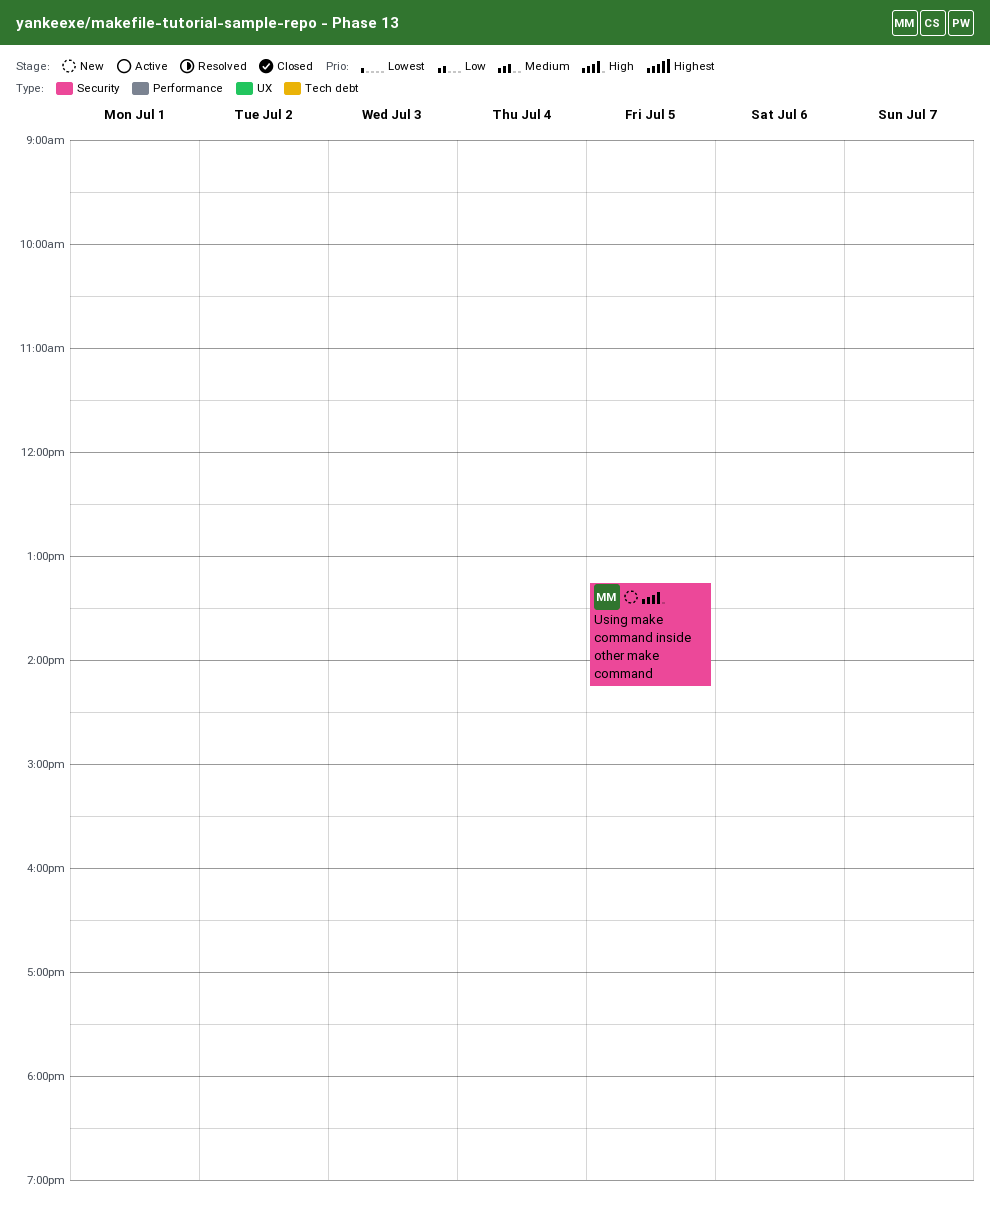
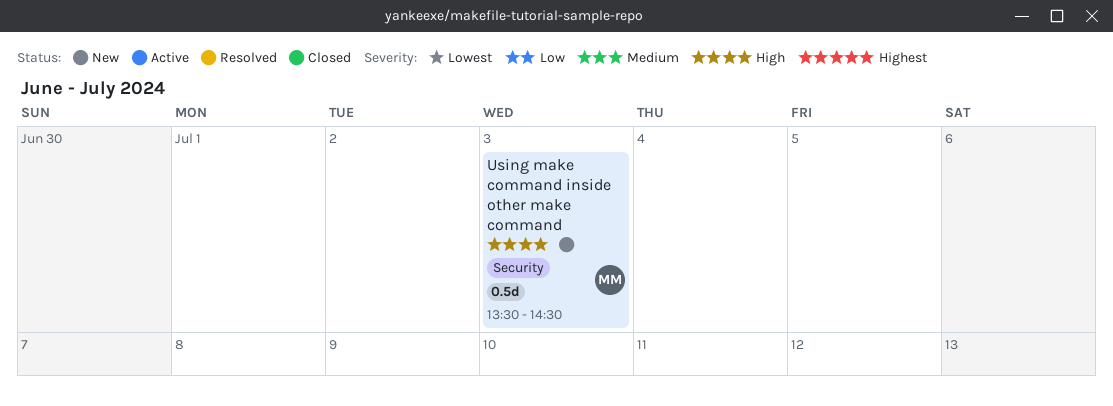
Using make command inside other make command, day: Jul 5 -> Jul 3
Using make command inside other make command, begins: 13:15 -> 13:30
Using make command inside other make command, ends: 14:15 -> 14:30

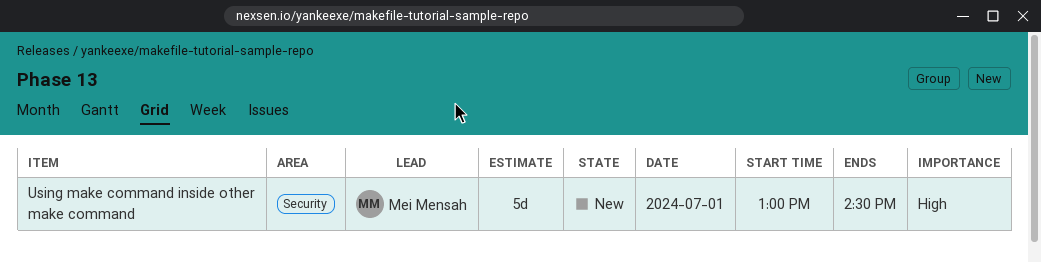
Using make command inside other make command, estimate: 0.5d -> 5d
Using make command inside other make command, day: Jul 3 -> Jul 1
Using make command inside other make command, begins: 13:30 -> 13:00

